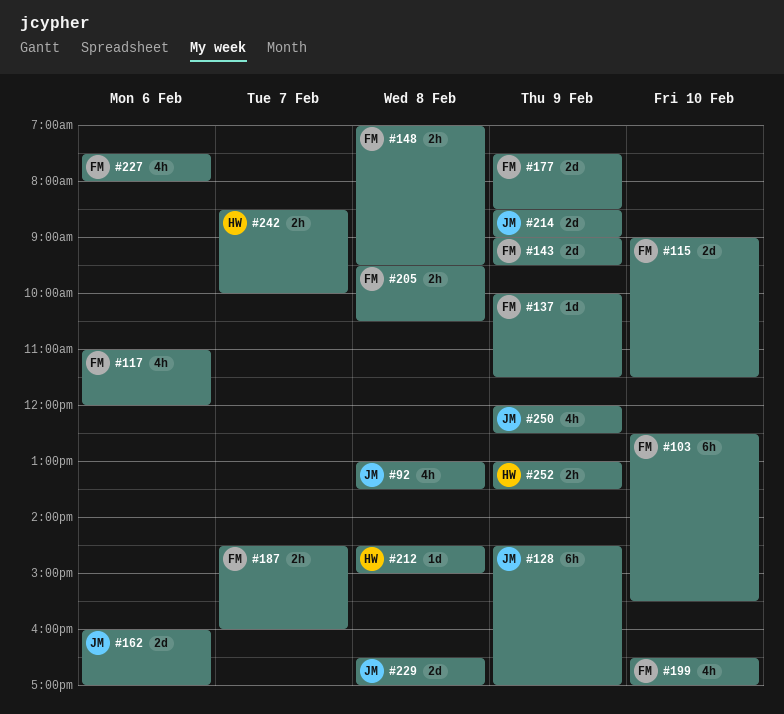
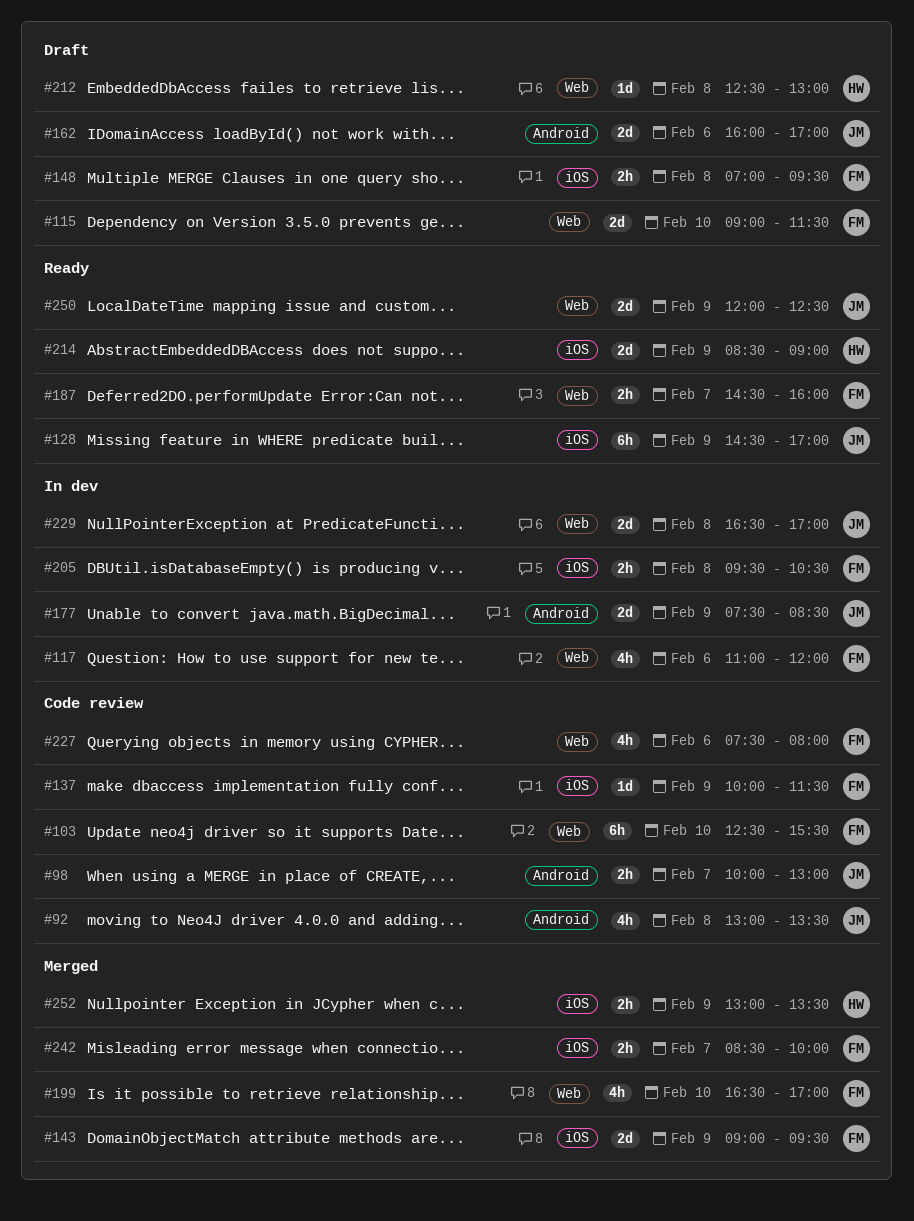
#98: none -> present
#177, owner: FM -> JM
#212, begins: 14:30 -> 12:30
#212, ends: 15:00 -> 13:00
#214, owner: JM -> HW
#242, owner: HW -> FM
#250, estimate: 4h -> 2d

